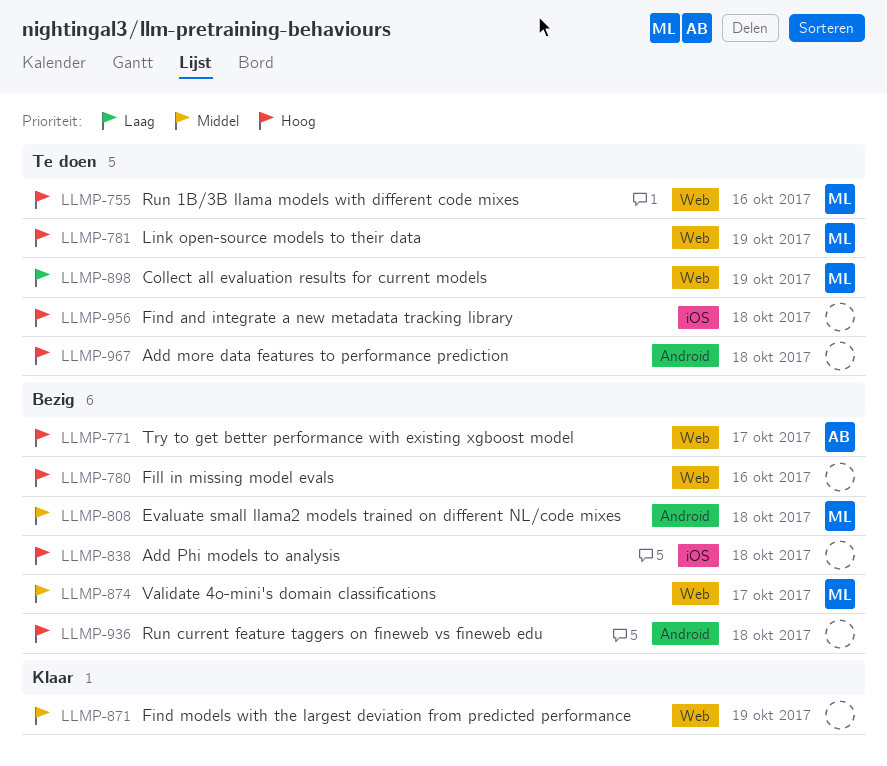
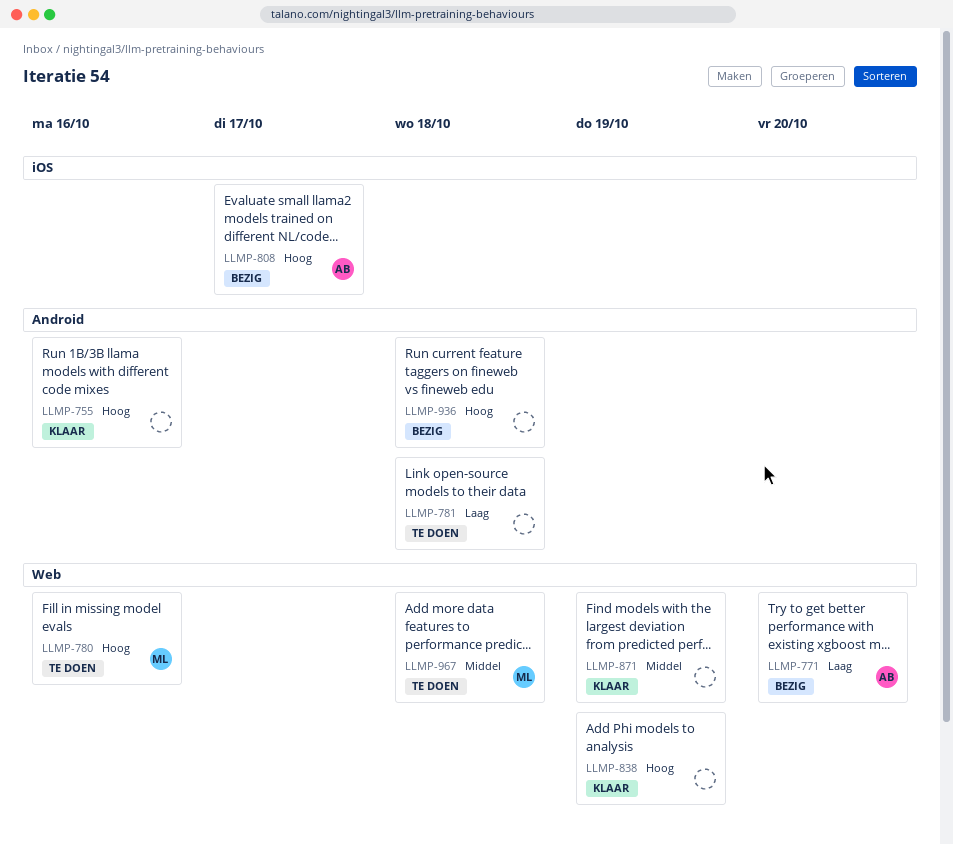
LLMP-755, status: Te doen -> Klaar
LLMP-755, owner: ML -> none
LLMP-755, label: Web -> Android
LLMP-771, priority: Hoog -> Laag
LLMP-771, due: Oct 17 -> Oct 20
LLMP-780, status: Bezig -> Te doen
LLMP-780, owner: none -> ML
LLMP-781, owner: ML -> none
LLMP-781, priority: Hoog -> Laag
LLMP-781, label: Web -> Android
LLMP-781, due: Oct 19 -> Oct 18
LLMP-808, owner: ML -> AB
LLMP-808, priority: Middel -> Hoog
LLMP-808, label: Android -> iOS
LLMP-808, due: Oct 18 -> Oct 17
LLMP-838, status: Bezig -> Klaar
LLMP-838, label: iOS -> Web
LLMP-838, due: Oct 18 -> Oct 19
LLMP-874: present -> none
LLMP-898: present -> none
LLMP-956: present -> none
LLMP-967, owner: none -> ML
LLMP-967, priority: Hoog -> Middel
LLMP-967, label: Android -> Web

